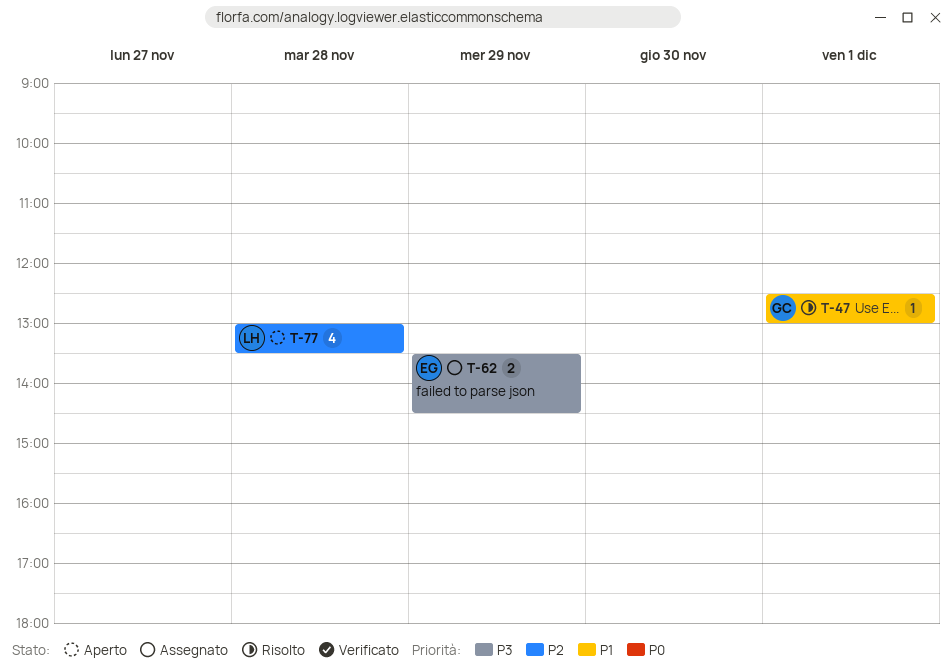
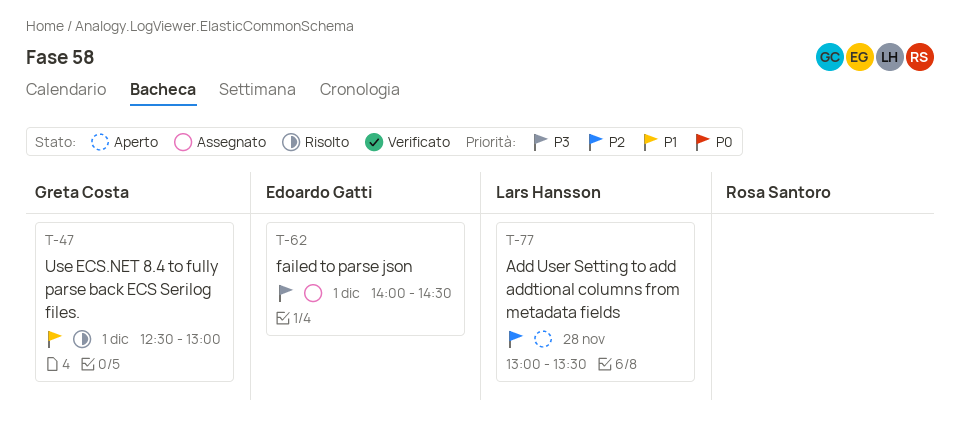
T-62, day: Nov 29 -> Dec 1
T-62, begins: 13:30 -> 14:00

